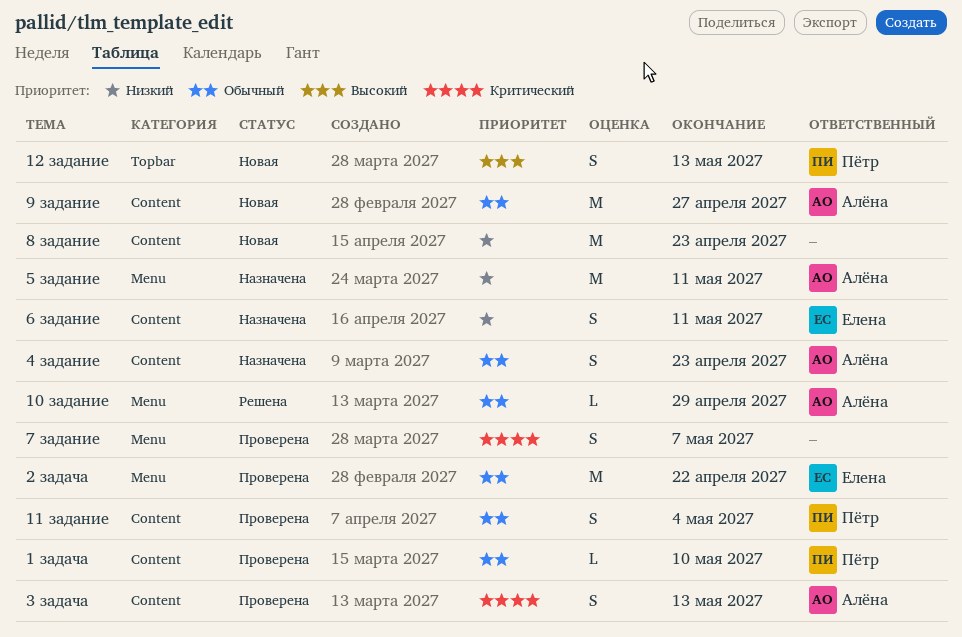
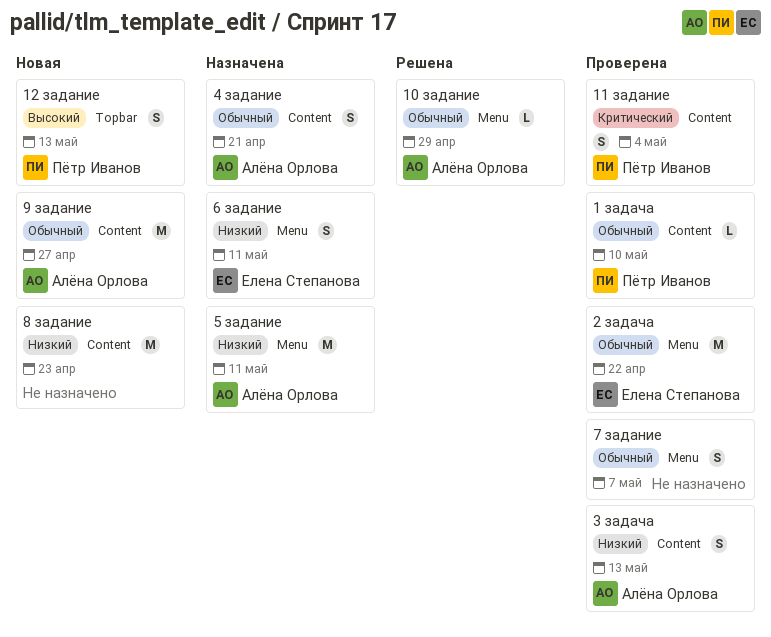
11 задание, priority: Обычный -> Критический
3 задача, priority: Критический -> Низкий
4 задание, due: Apr 23 -> Apr 21
6 задание, label: Content -> Menu
7 задание, priority: Критический -> Обычный

